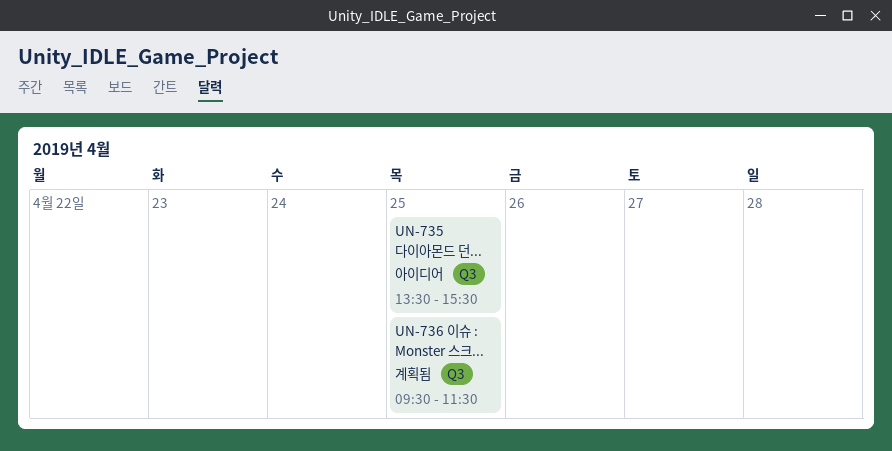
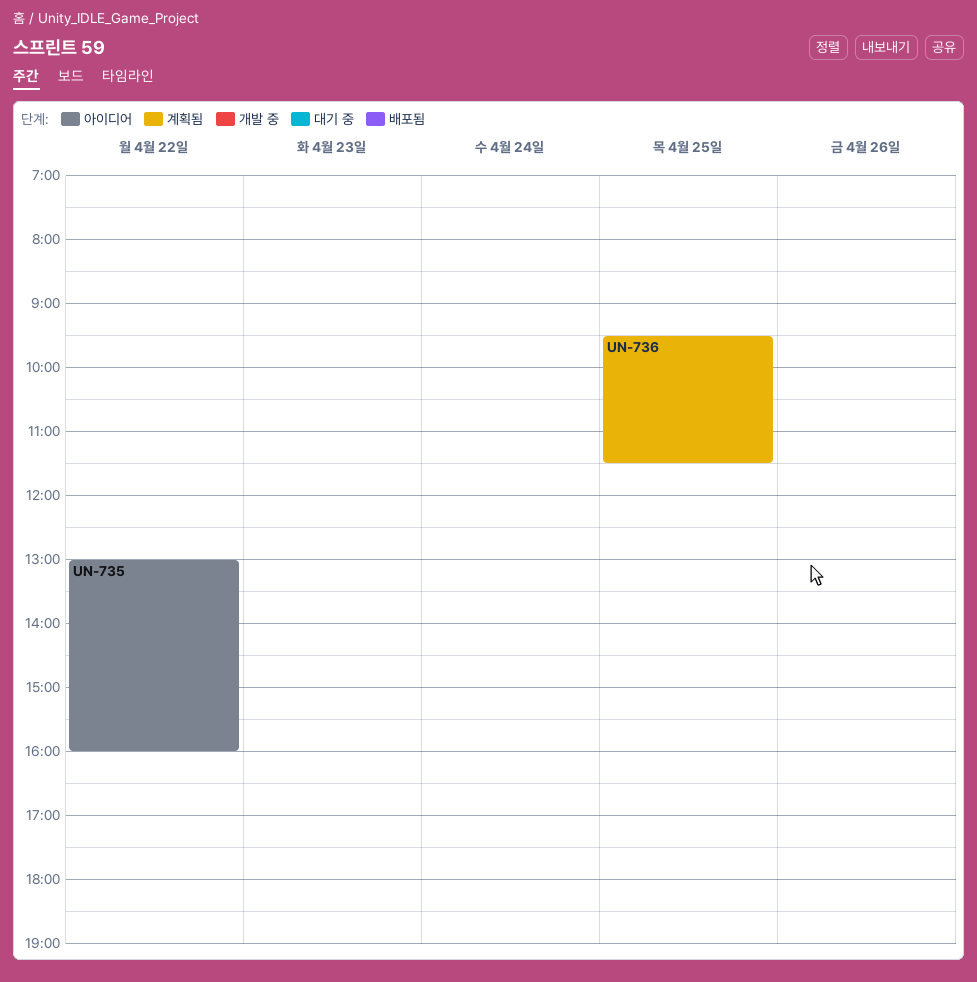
UN-735, day: Apr 25 -> Apr 22
UN-735, begins: 13:30 -> 13:00
UN-735, ends: 15:30 -> 16:00

